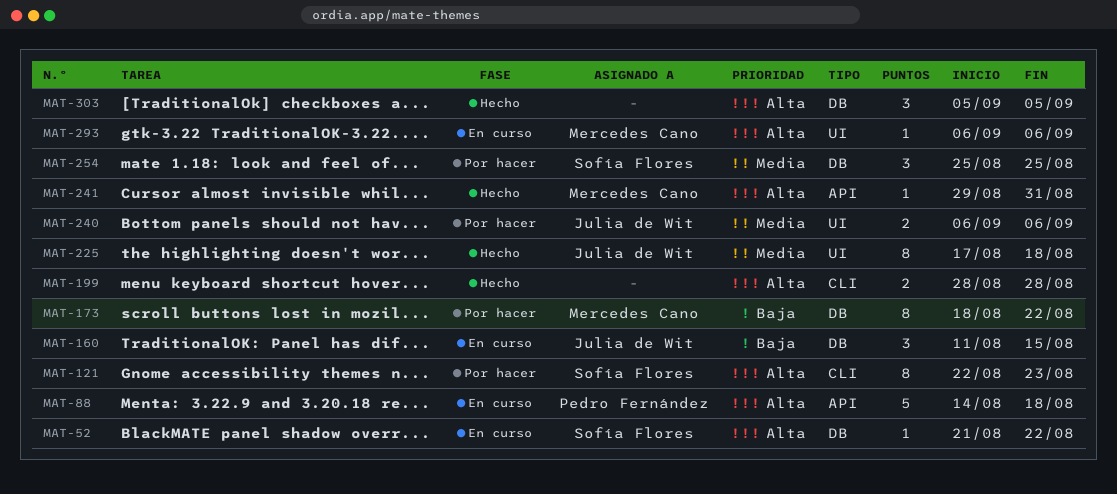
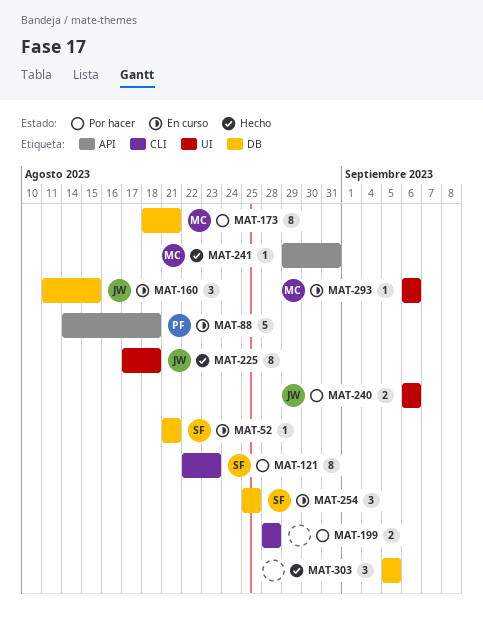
MAT-52, due: Aug 22 -> Aug 21
MAT-173, due: Aug 22 -> Aug 21
MAT-199, status: Hecho -> Por hacer
MAT-254, status: Por hacer -> En curso

